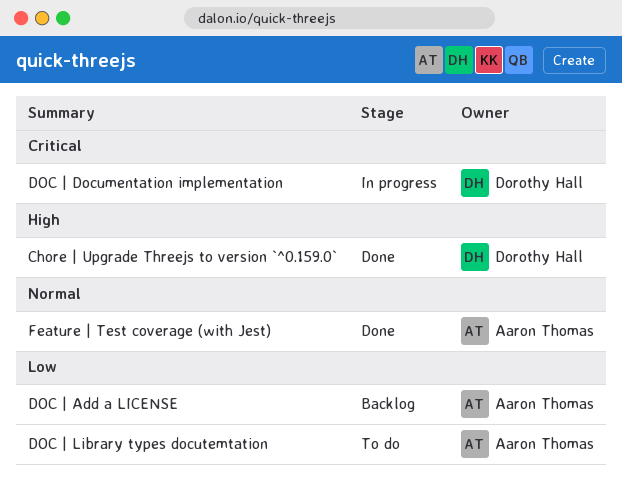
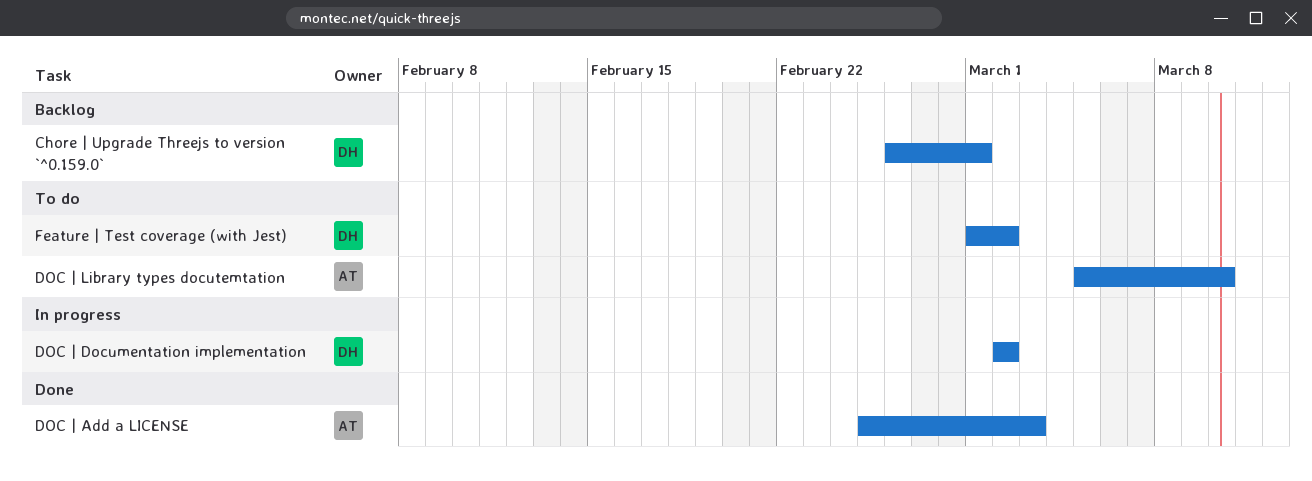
Chore | Upgrade Threejs to version `^0.159.0`, status: Done -> Backlog
DOC | Add a LICENSE, status: Backlog -> Done
Feature | Test coverage (with Jest), status: Done -> To do
Feature | Test coverage (with Jest), owner: Aaron Thomas -> Dorothy Hall

